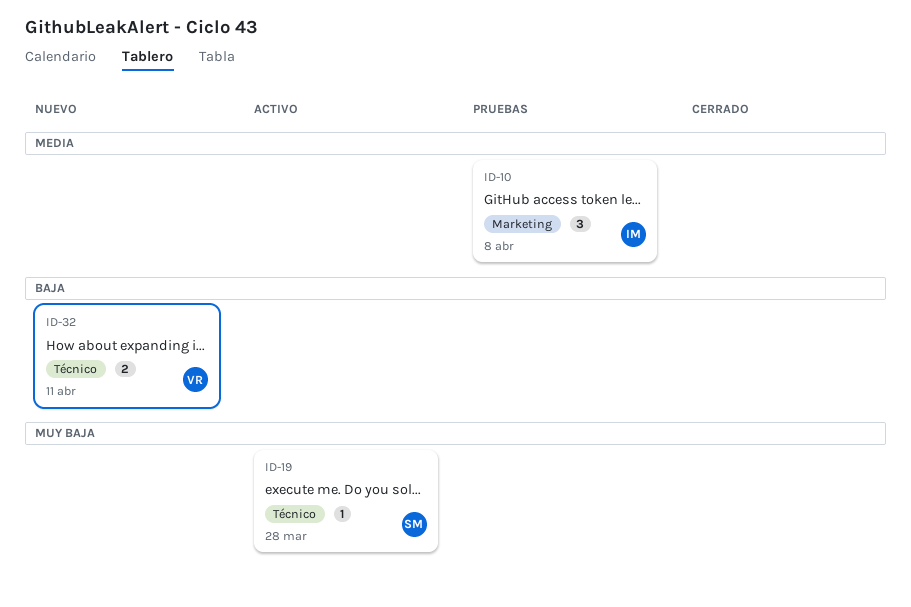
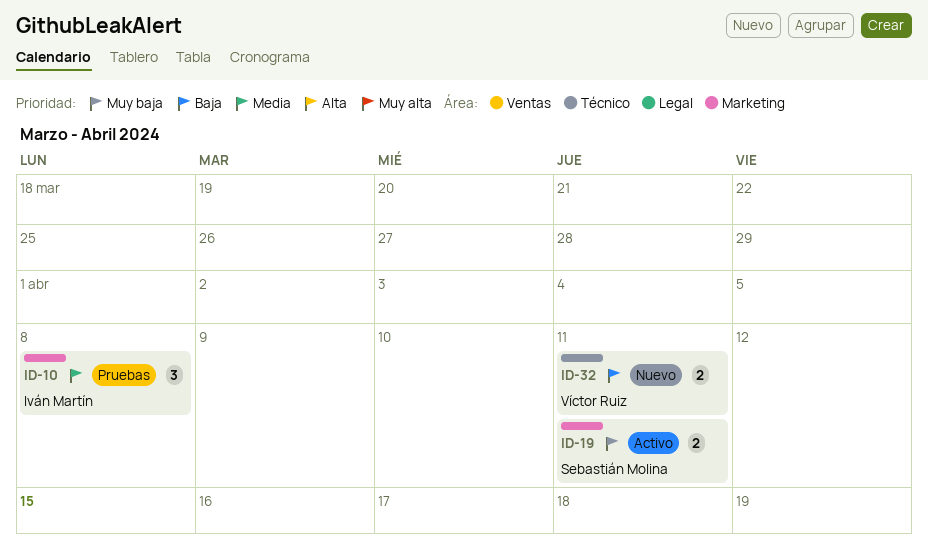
ID-19, label: Técnico -> Marketing
ID-19, estimate: 1 -> 2
ID-19, due: Mar 28 -> Apr 11

